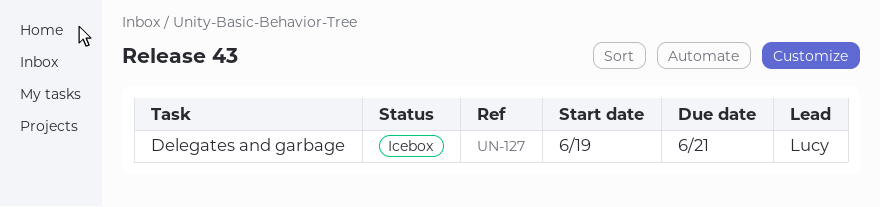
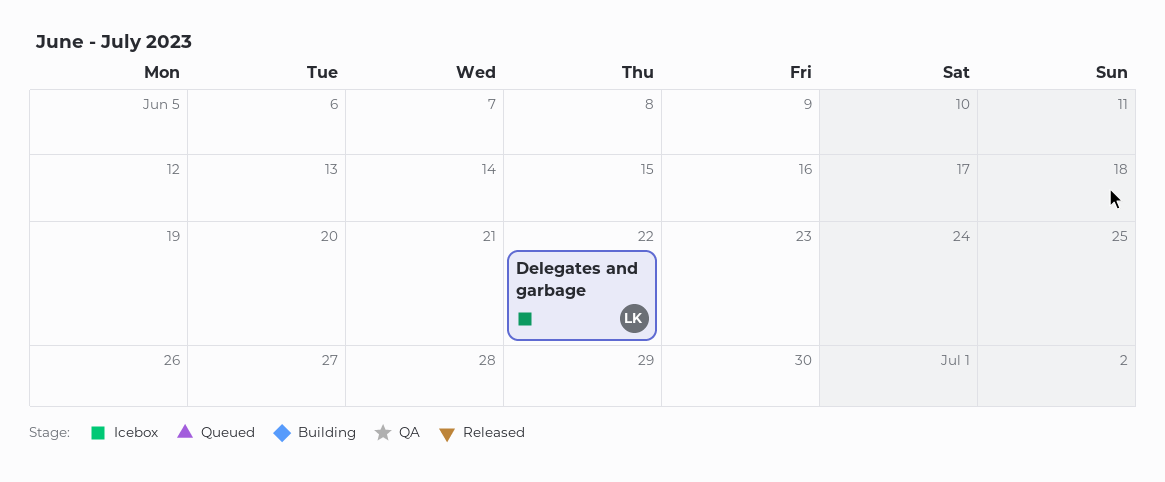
Delegates and garbage, due: Jun 21 -> Jun 22

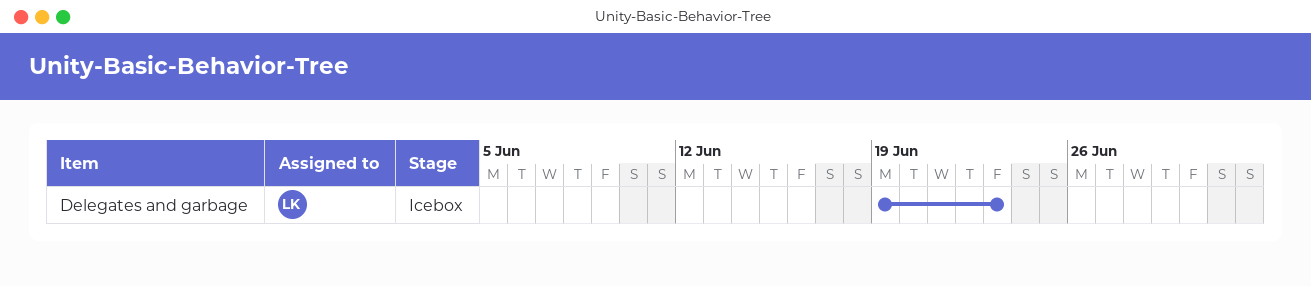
Delegates and garbage, due: Jun 22 -> Jun 23

